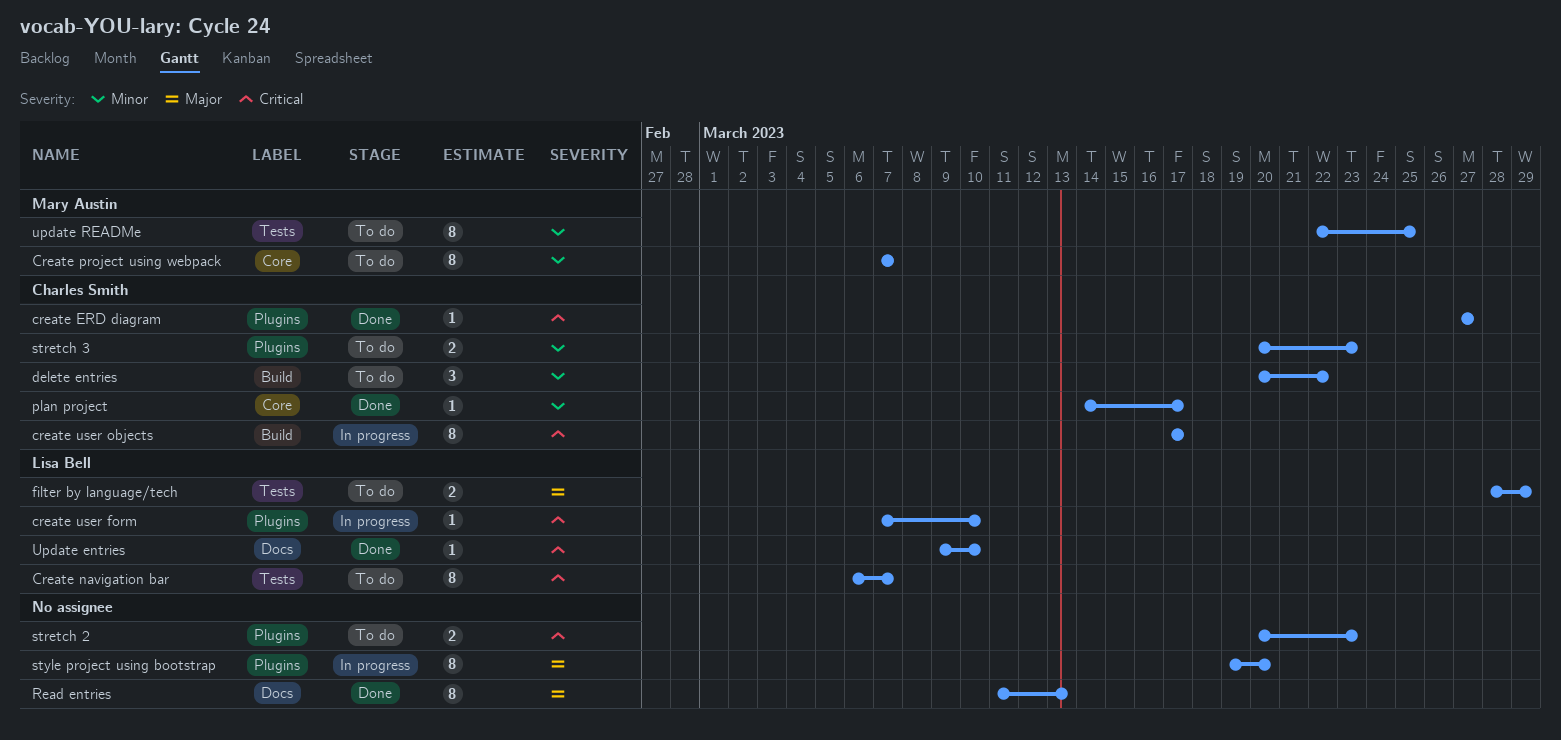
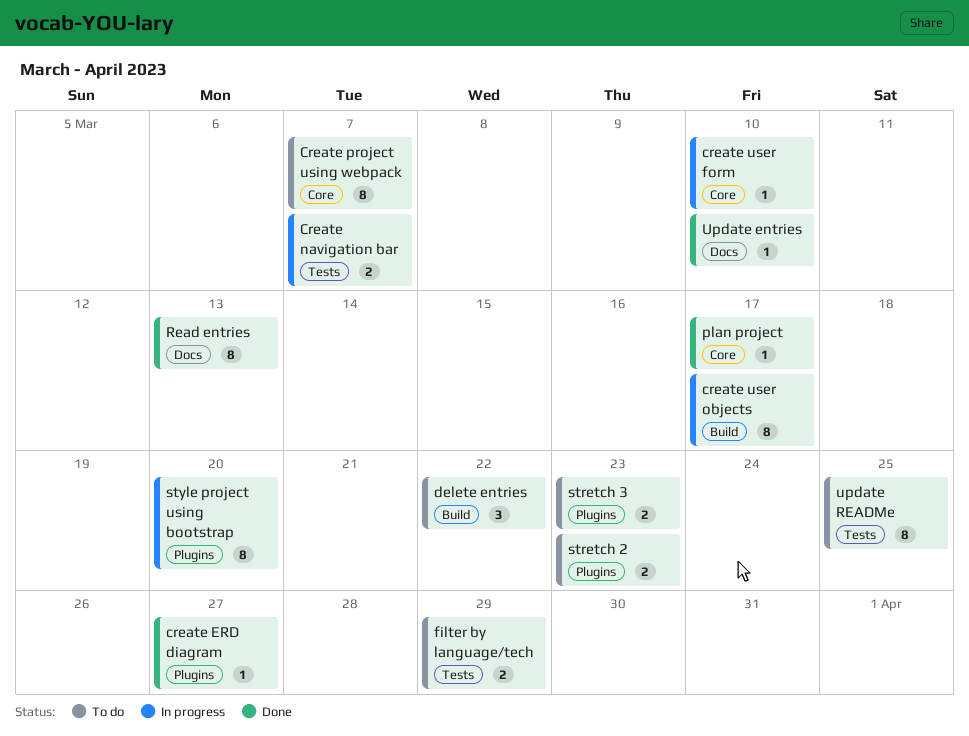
Create navigation bar, status: To do -> In progress
Create navigation bar, estimate: 8 -> 2
create user form, label: Plugins -> Core

